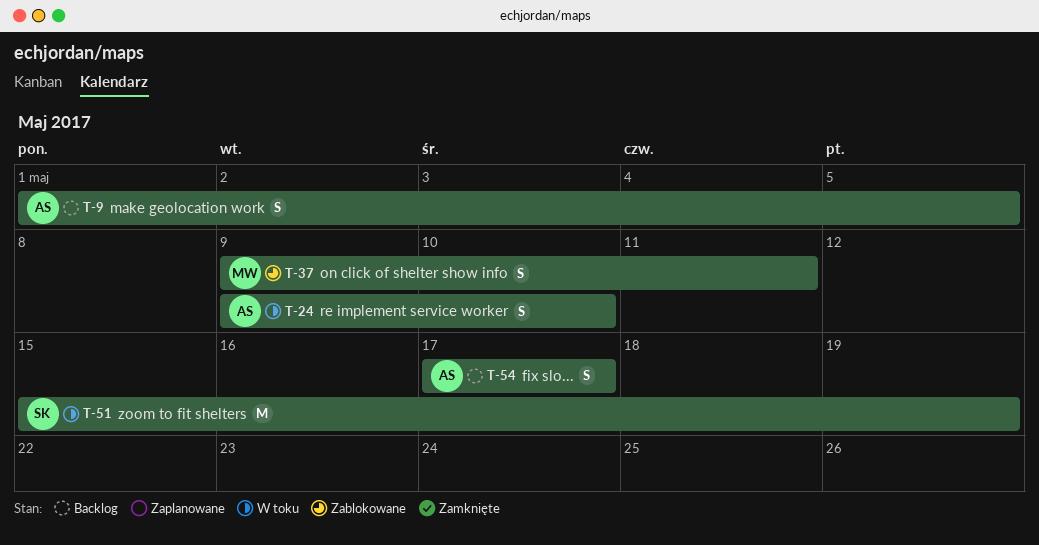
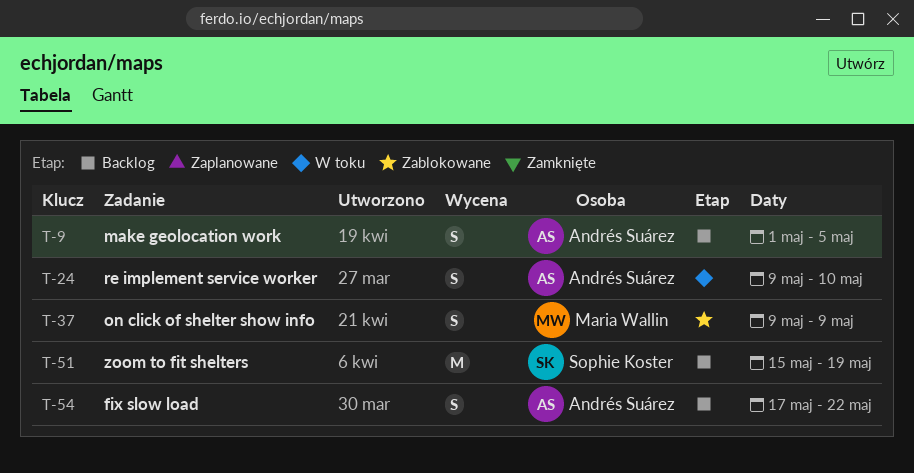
T-37, due: May 11 -> May 9
T-51, status: W toku -> Backlog
T-54, due: May 17 -> May 22

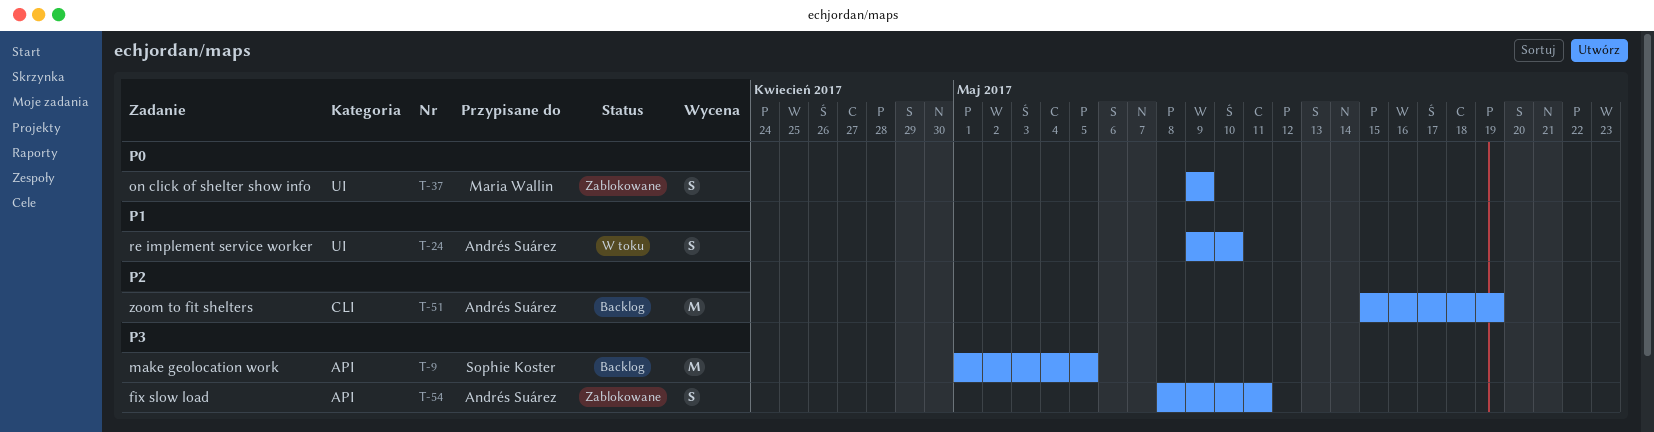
T-9, owner: Andrés Suárez -> Sophie Koster
T-9, estimate: S -> M
T-51, owner: Sophie Koster -> Andrés Suárez
T-54, status: Backlog -> Zablokowane
T-54, start: May 17 -> May 8
T-54, due: May 22 -> May 11

